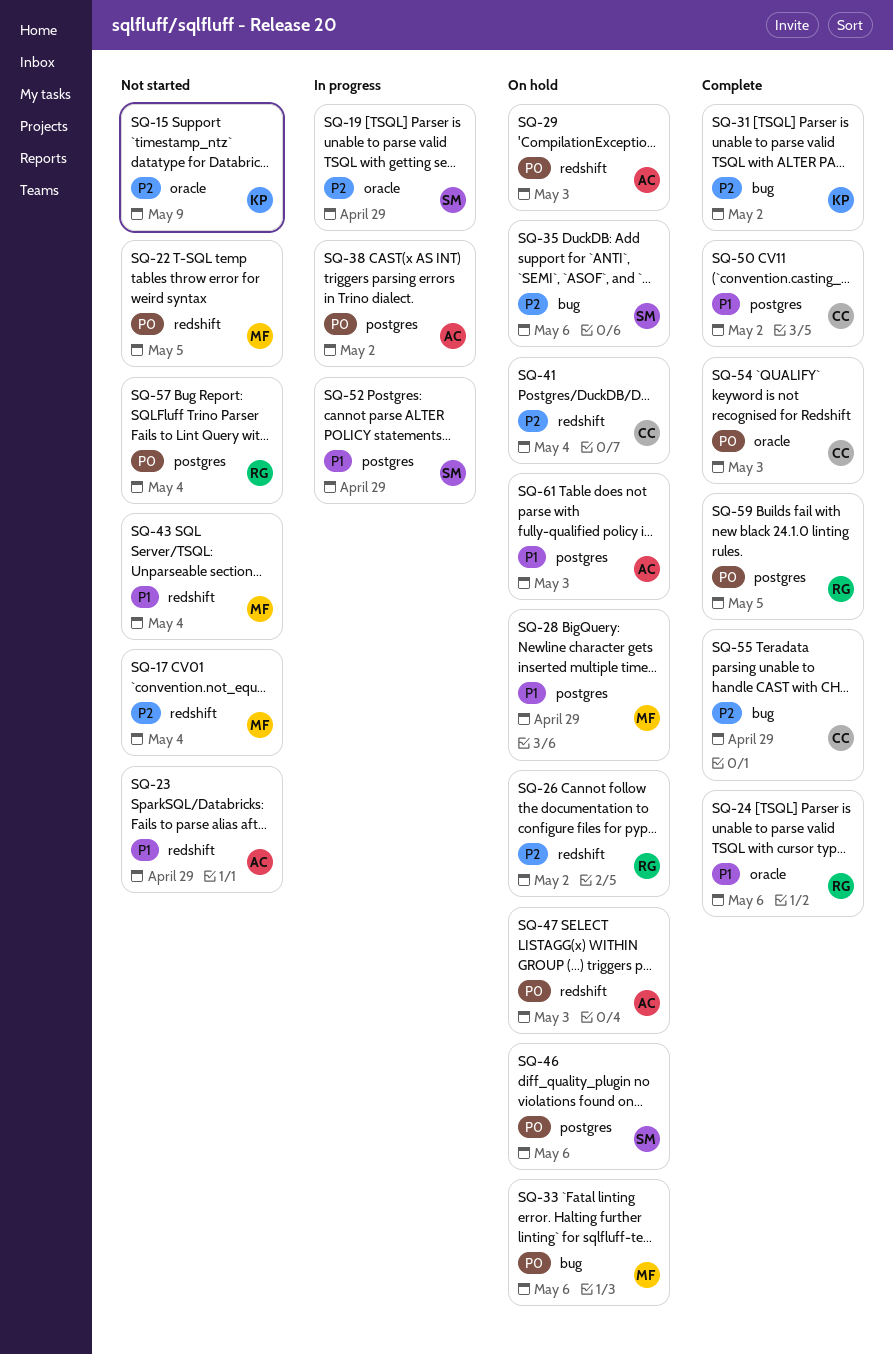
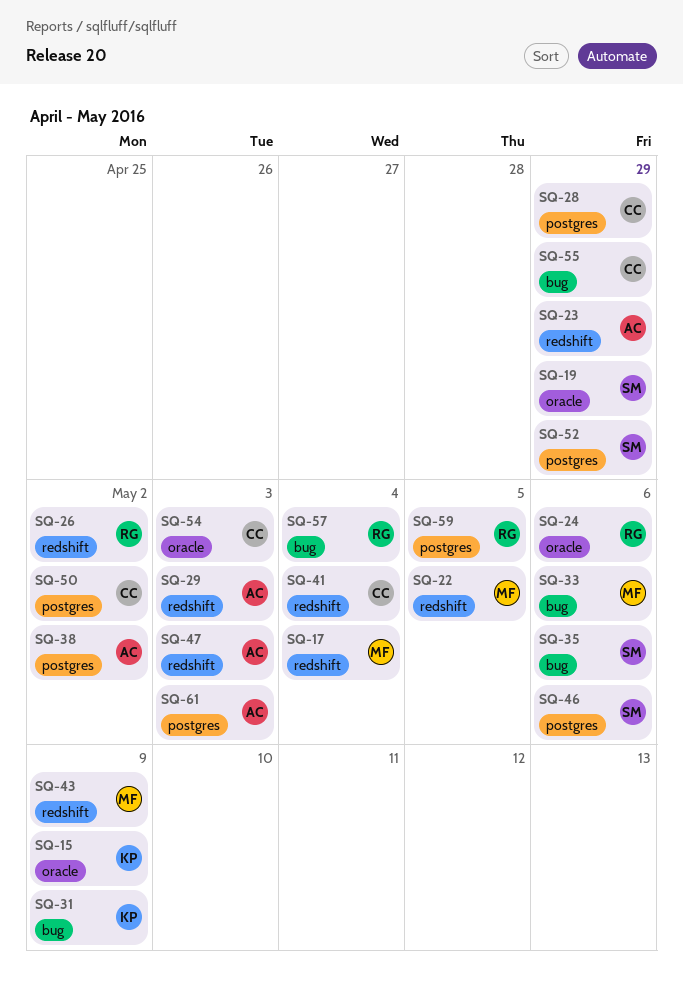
SQ-28, owner: MF -> CC
SQ-31, due: May 2 -> May 9
SQ-43, due: May 4 -> May 9
SQ-57, label: postgres -> bug

